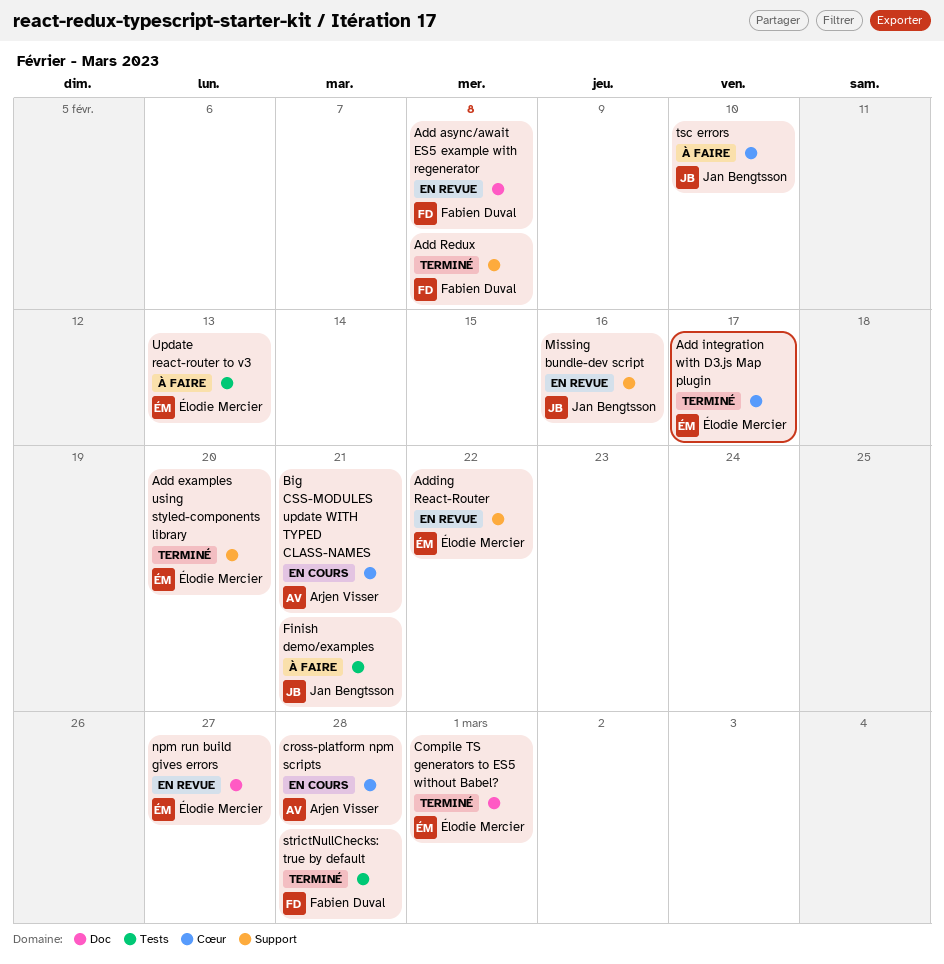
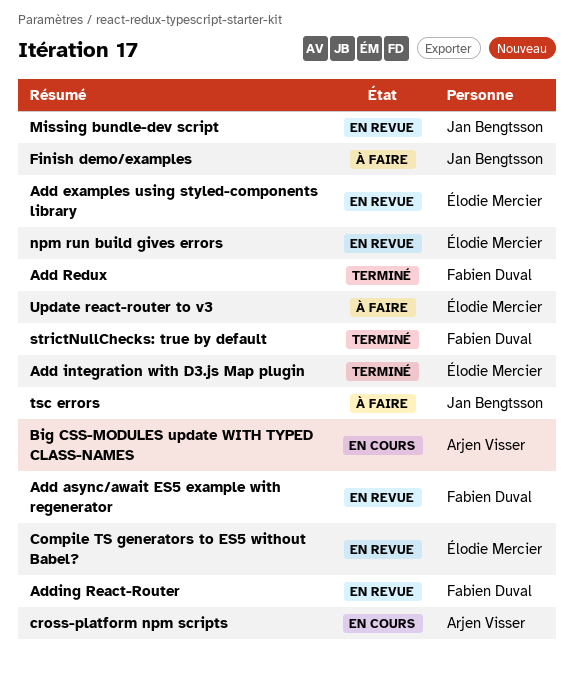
Add examples using styled-components library, status: Terminé -> En revue
Adding React-Router, owner: Élodie Mercier -> Fabien Duval
Compile TS generators to ES5 without Babel?, status: Terminé -> En revue

